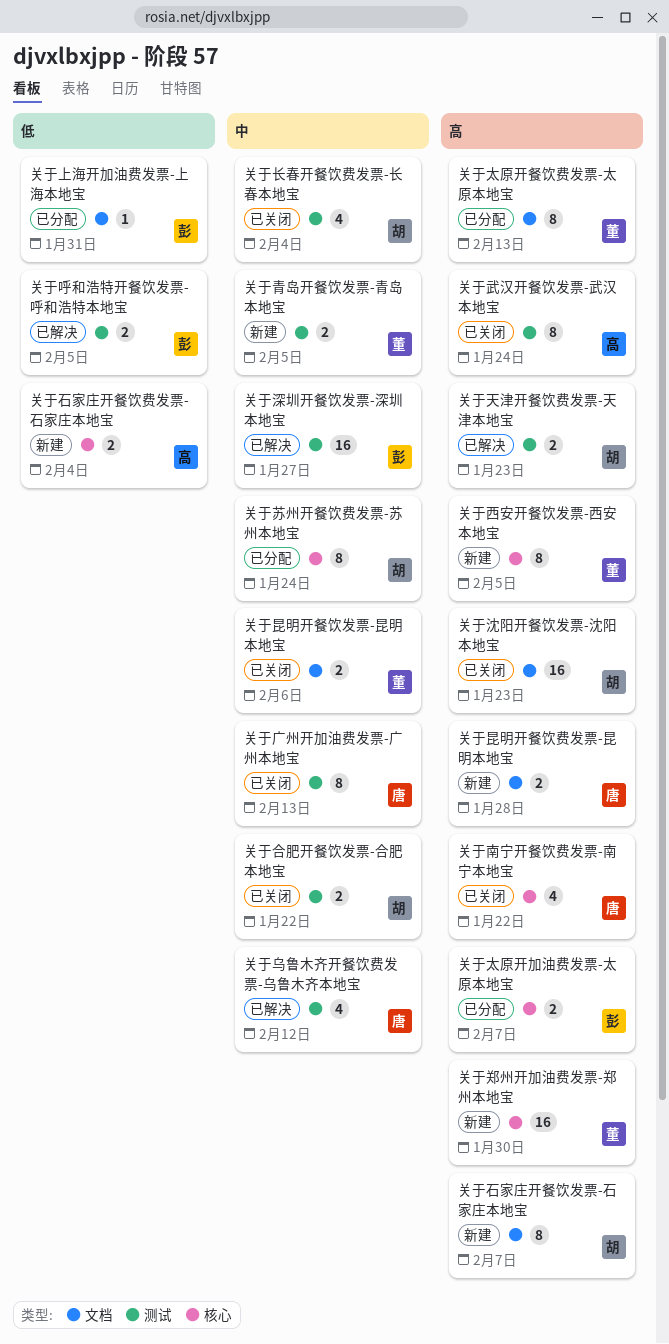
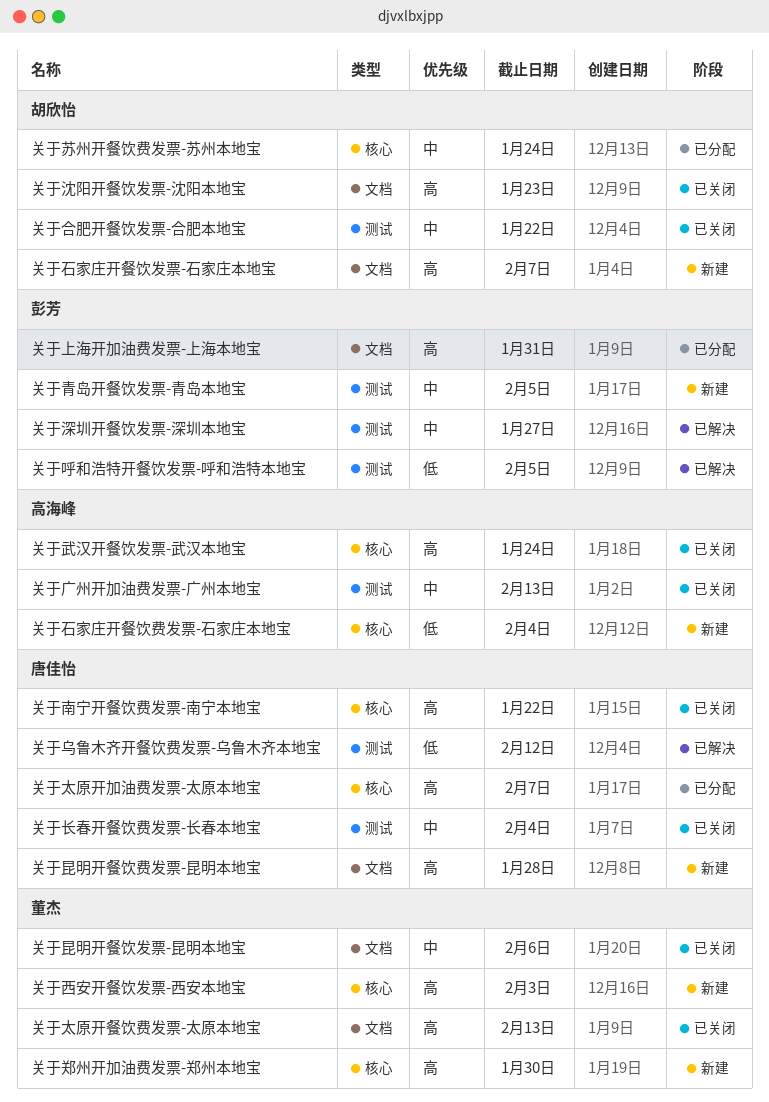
关于上海开加油费发票-上海本地宝, priority: 低 -> 高
关于乌鲁木齐开餐饮费发票-乌鲁木齐本地宝, priority: 中 -> 低
关于天津开餐饮费发票-天津本地宝: present -> none
关于太原开加油费发票-太原本地宝, owner: 彭芳 -> 唐佳怡
关于太原开餐饮费发票-太原本地宝, status: 已分配 -> 已关闭
关于广州开加油费发票-广州本地宝, owner: 唐佳怡 -> 高海峰
关于武汉开餐饮发票-武汉本地宝, label: 测试 -> 核心
关于西安开餐饮发票-西安本地宝, due: Feb 5 -> Feb 3
关于长春开餐饮费发票-长春本地宝, owner: 胡欣怡 -> 唐佳怡
关于青岛开餐饮发票-青岛本地宝, owner: 董杰 -> 彭芳

